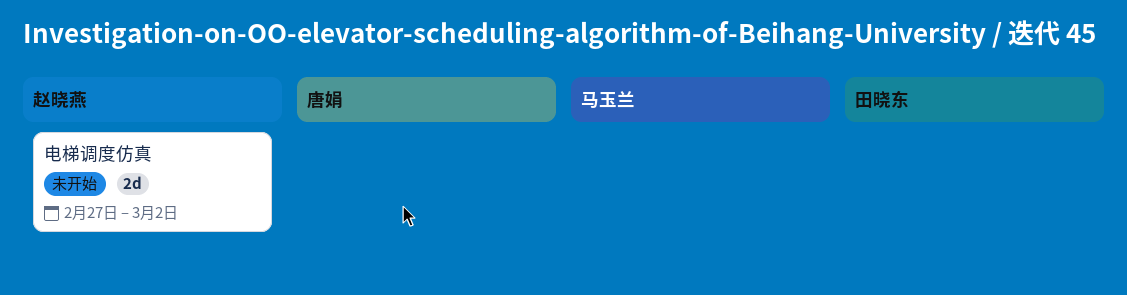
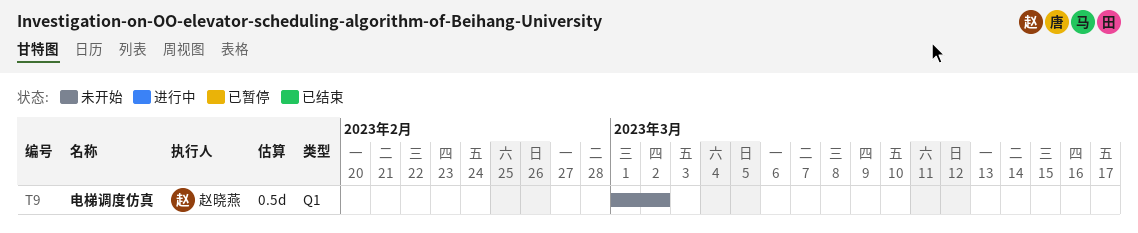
电梯调度仿真, estimate: 2d -> 0.5d
电梯调度仿真, start: Feb 27 -> Mar 1

